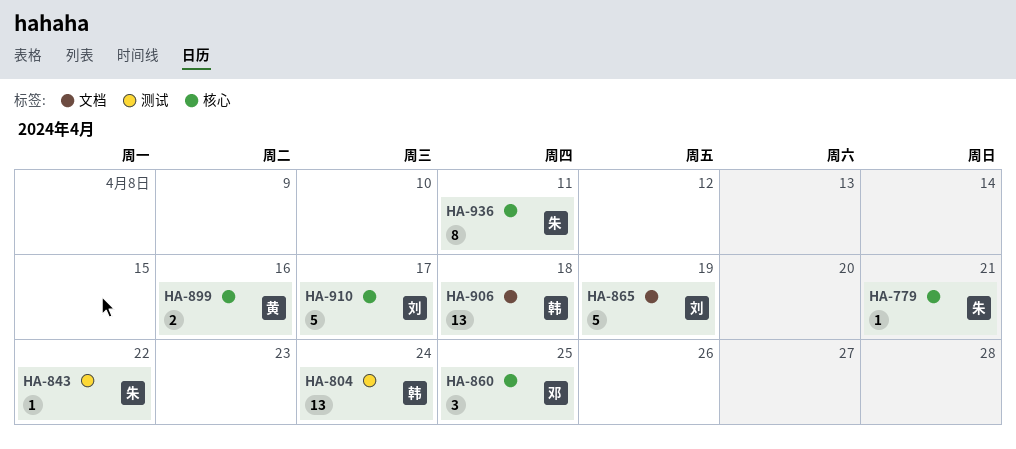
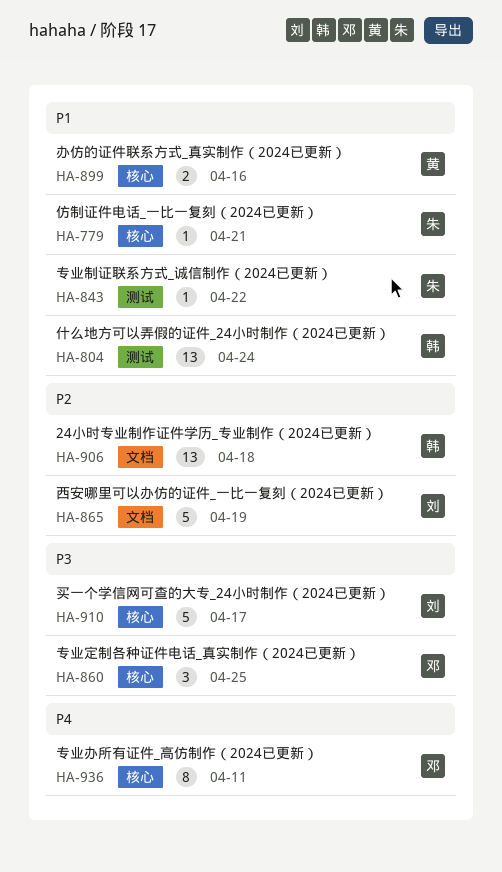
HA-936, owner: 朱 -> 邓

